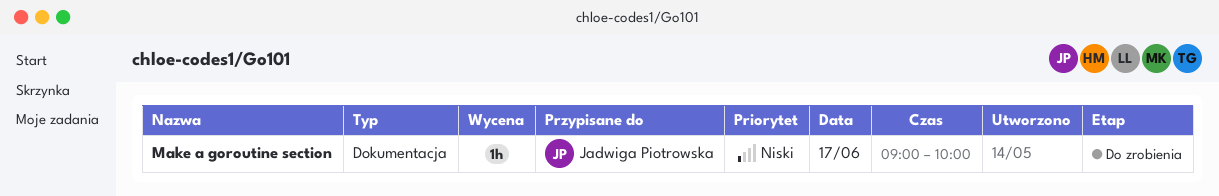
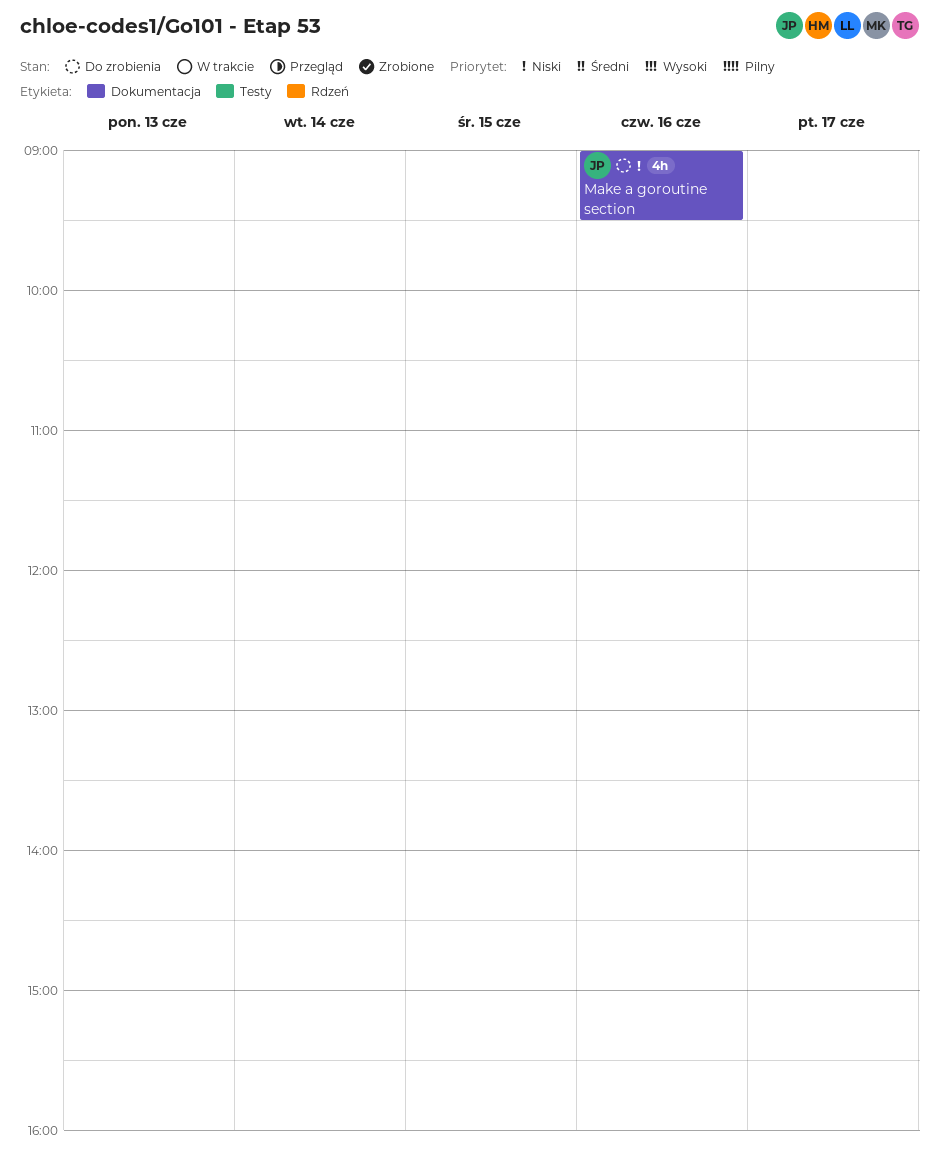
Make a goroutine section, estimate: 1h -> 4h
Make a goroutine section, day: Jun 17 -> Jun 16
Make a goroutine section, ends: 10:00 -> 09:30

